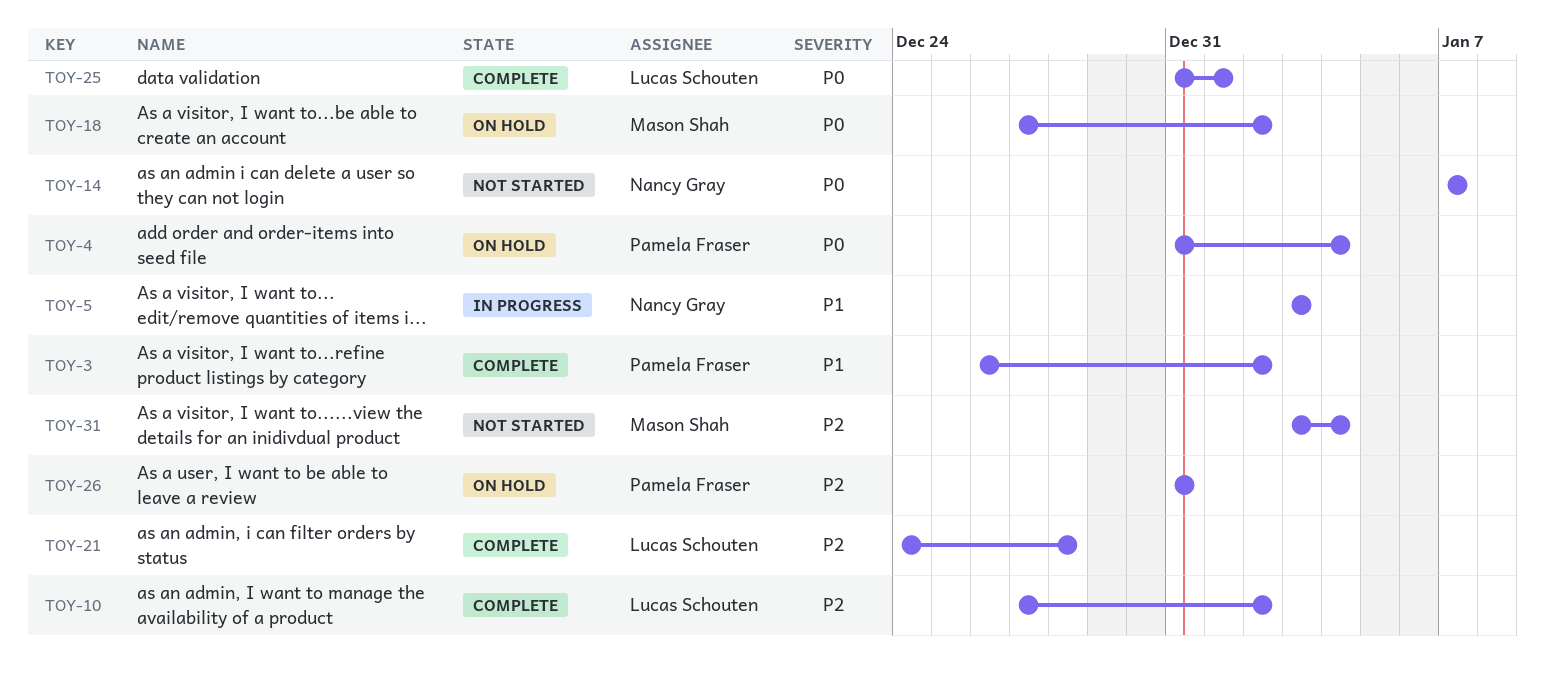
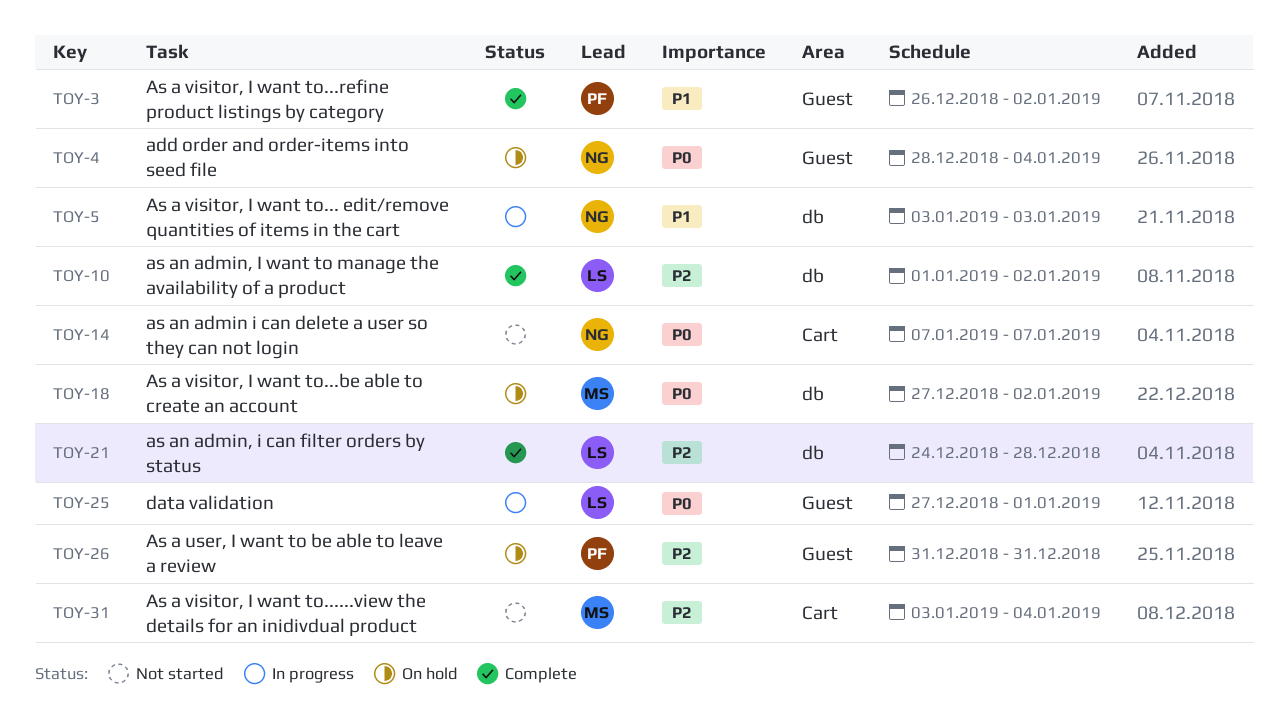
TOY-4, owner: Pamela Fraser -> Nancy Gray
TOY-4, start: Dec 31 -> Dec 28
TOY-10, start: Dec 27 -> Jan 1
TOY-25, status: Complete -> In progress
TOY-25, start: Dec 31 -> Dec 27

